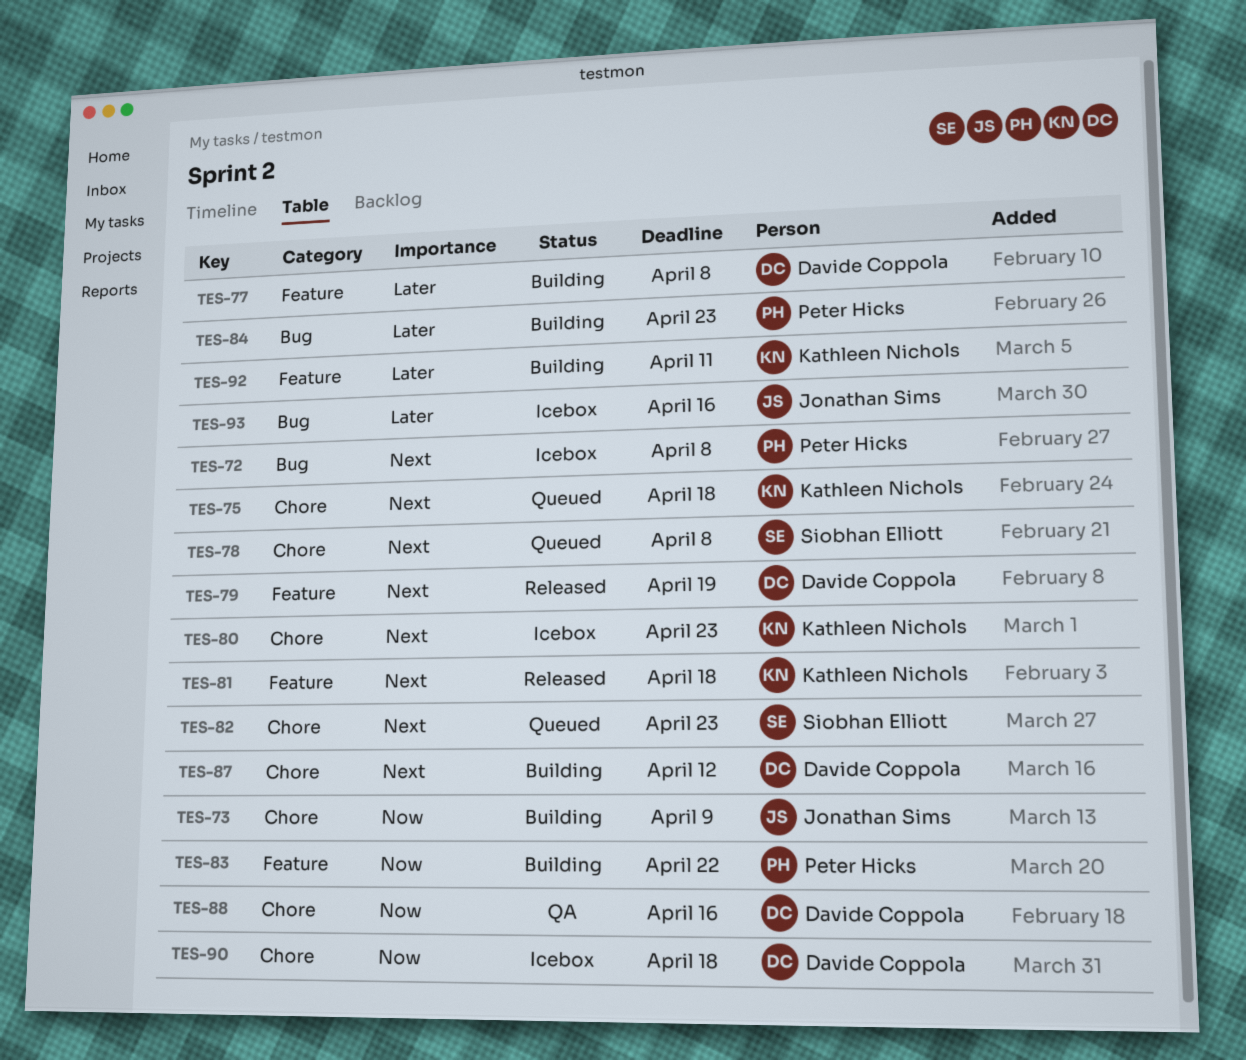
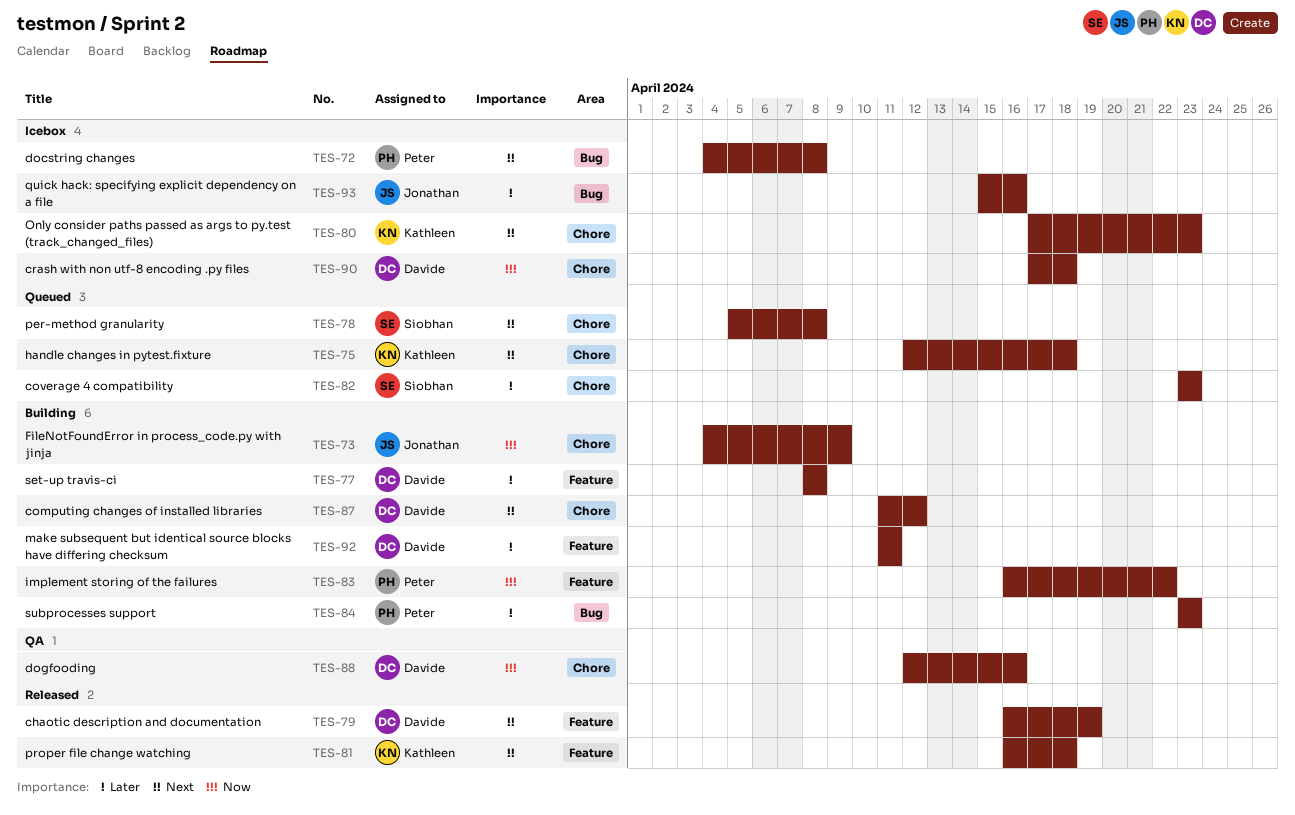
TES-82, priority: Next -> Later
TES-92, owner: Kathleen Nichols -> Davide Coppola

